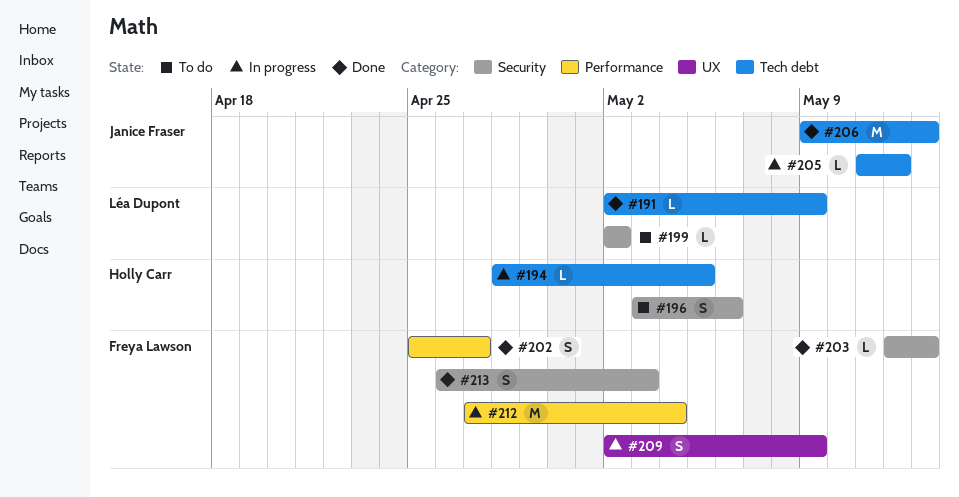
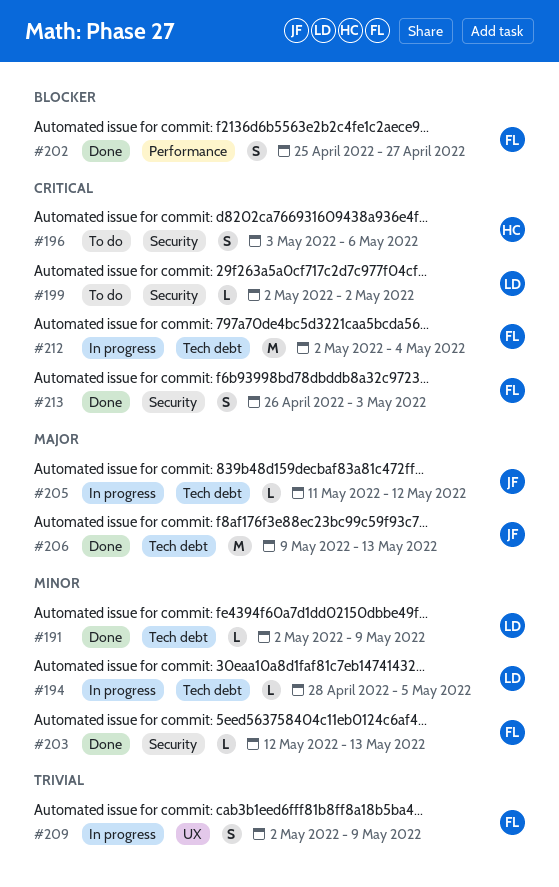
#194, owner: Holly Carr -> Léa Dupont
#212, label: Performance -> Tech debt
#212, start: Apr 27 -> May 2

